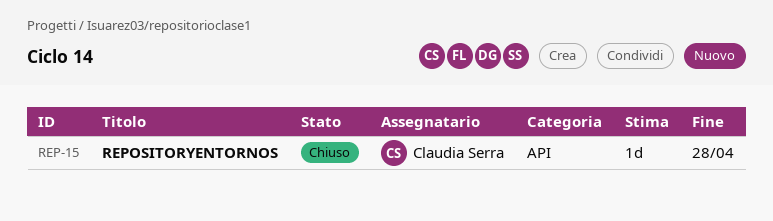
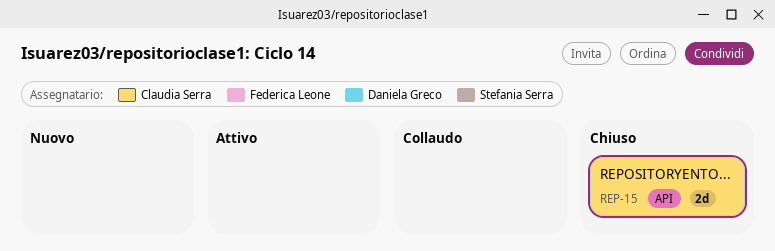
REP-15, estimate: 1d -> 2d

